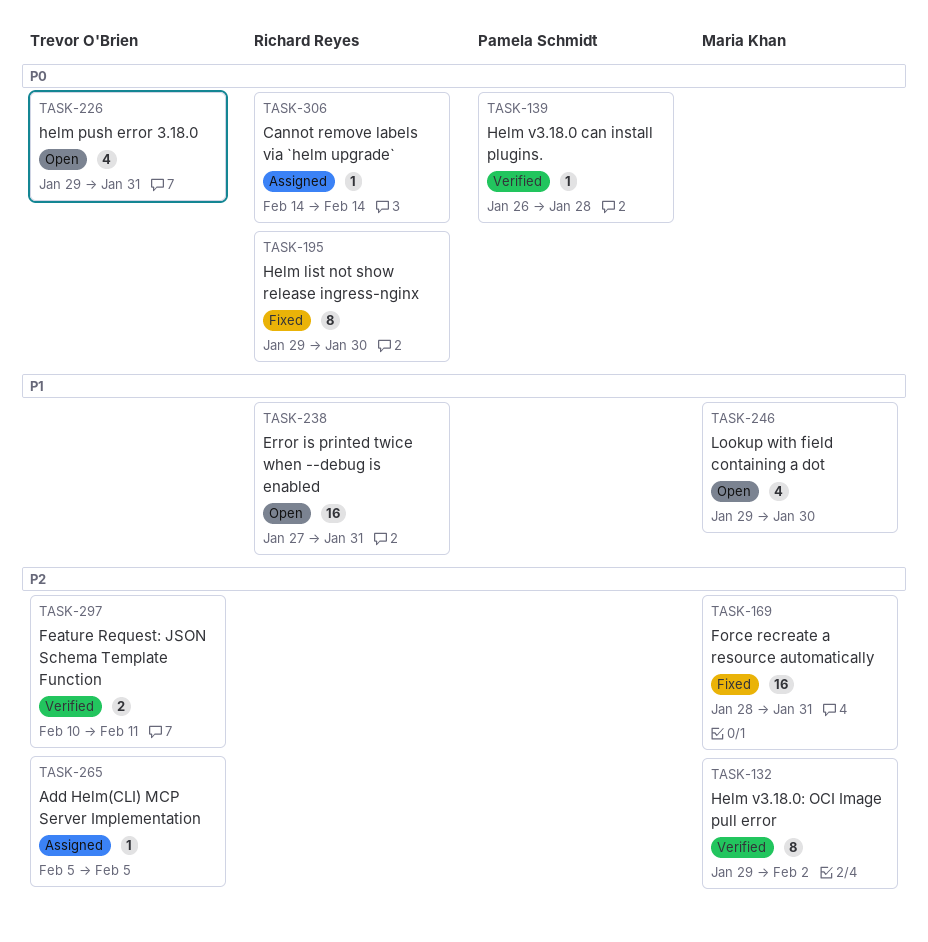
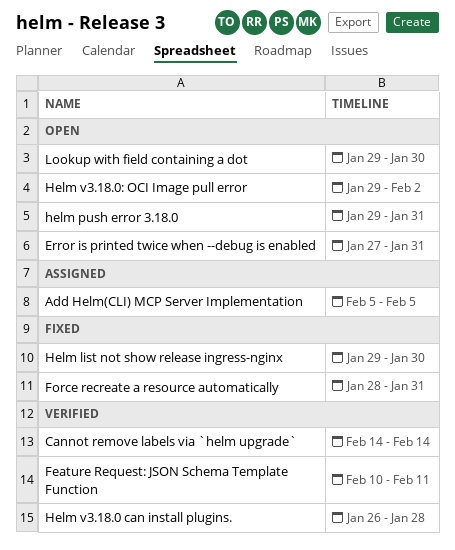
Cannot remove labels via `helm upgrade`, status: Assigned -> Verified
Helm v3.18.0: OCI Image pull error, status: Verified -> Open

